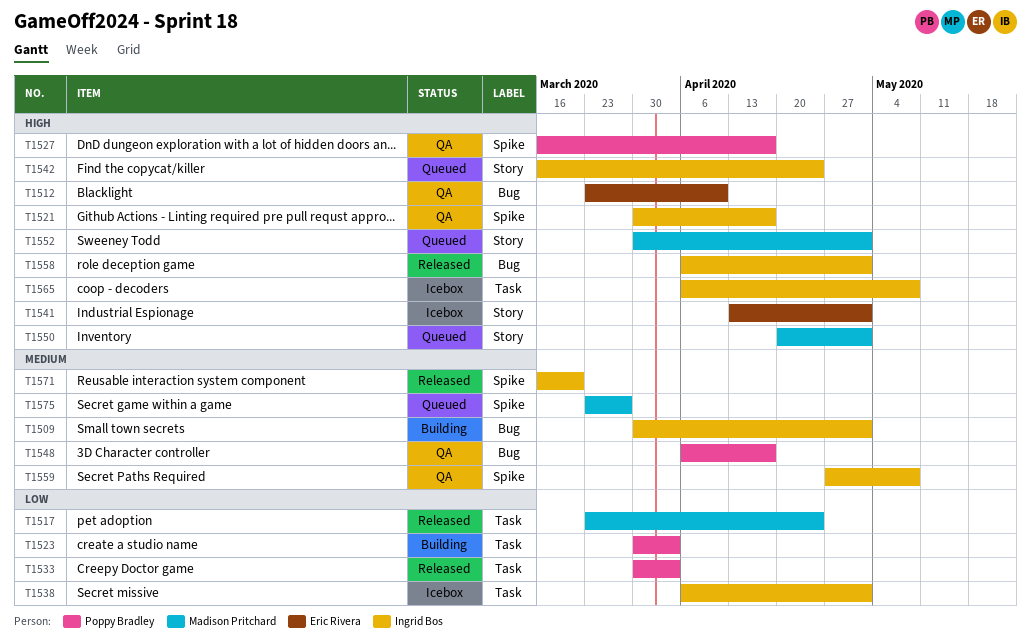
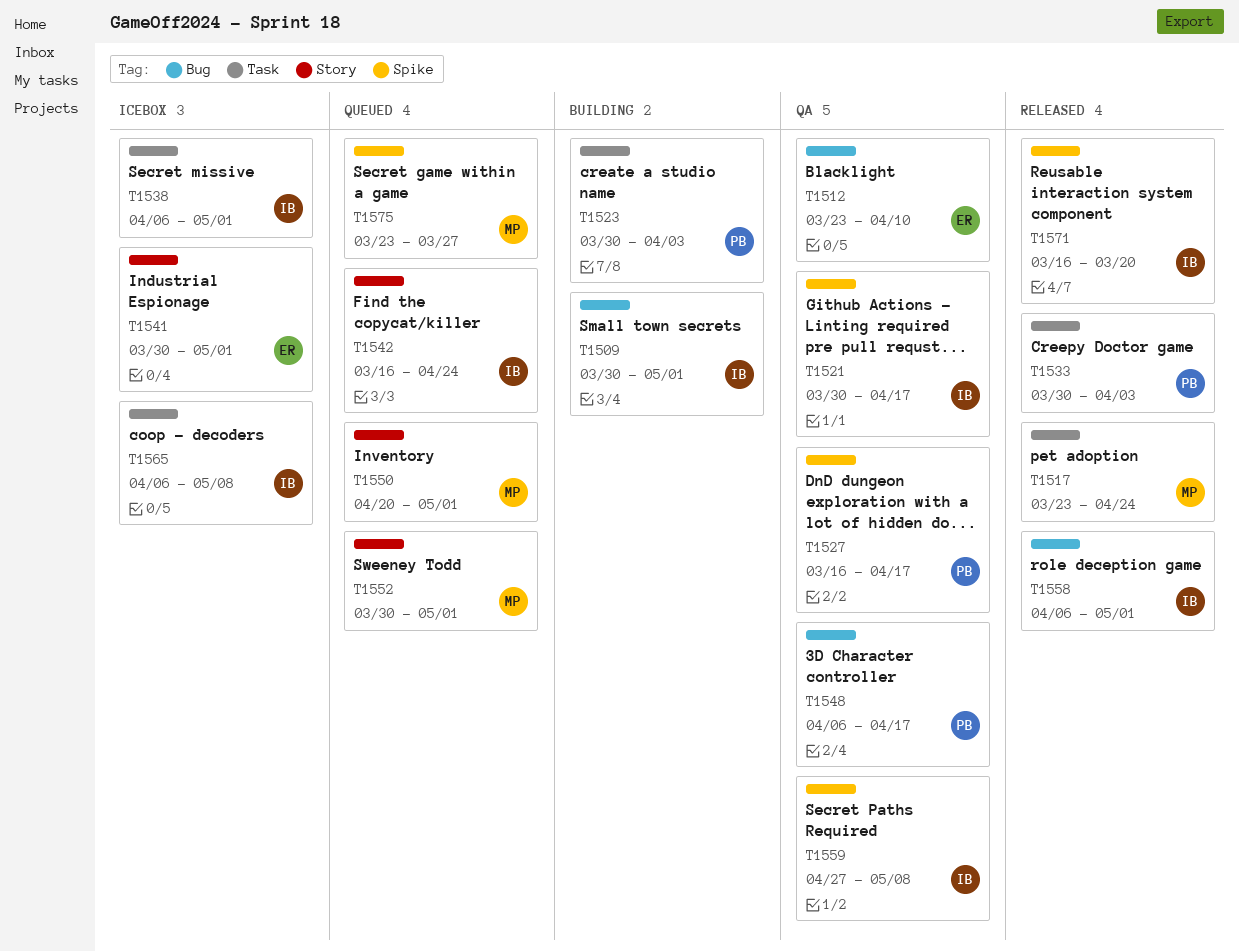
T1541, start: Apr 13 -> Mar 30

